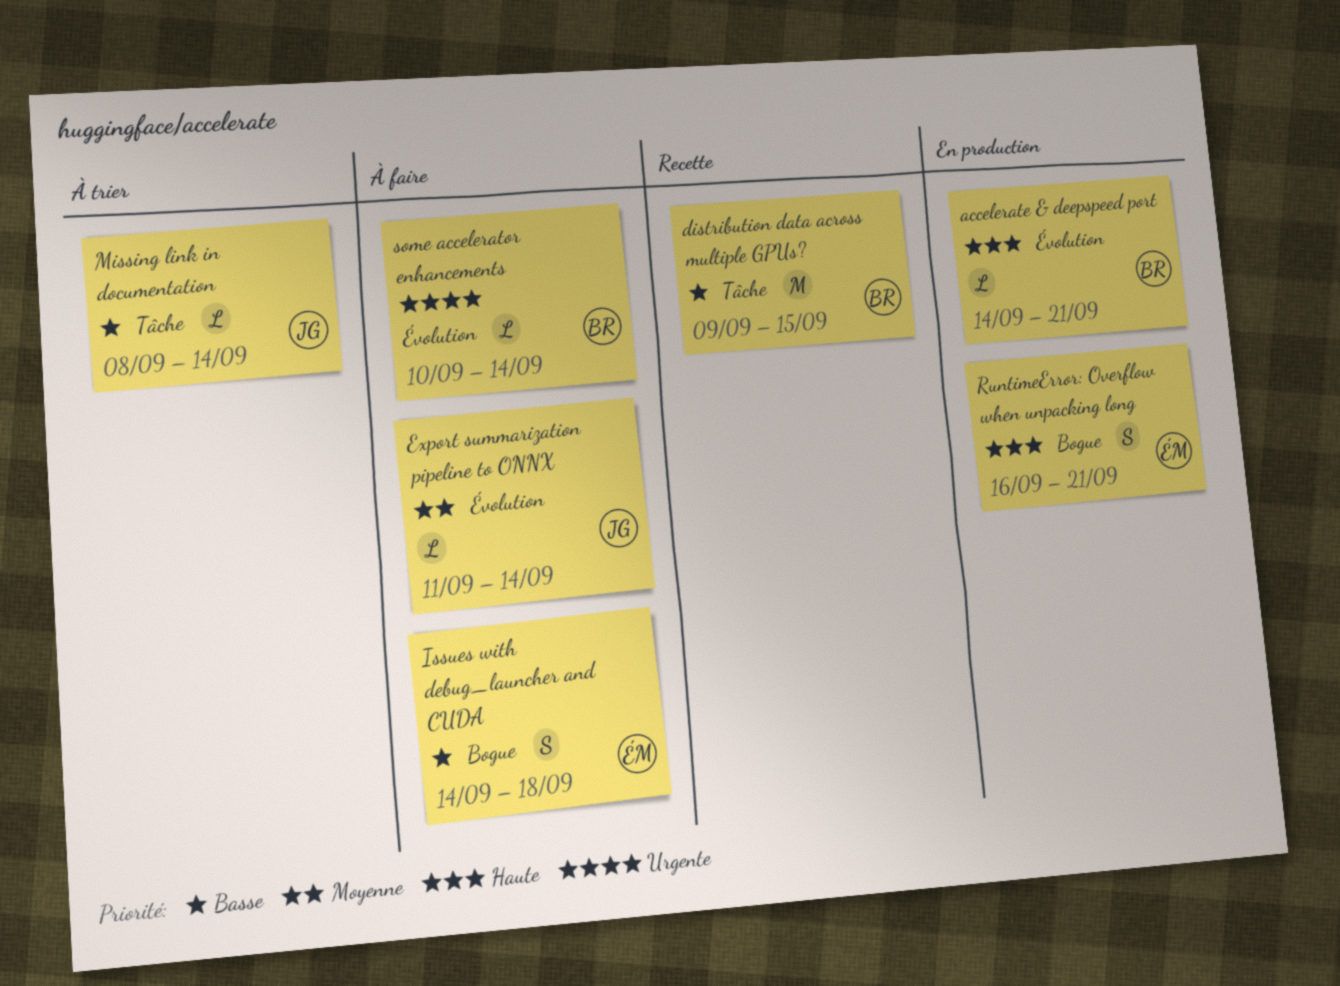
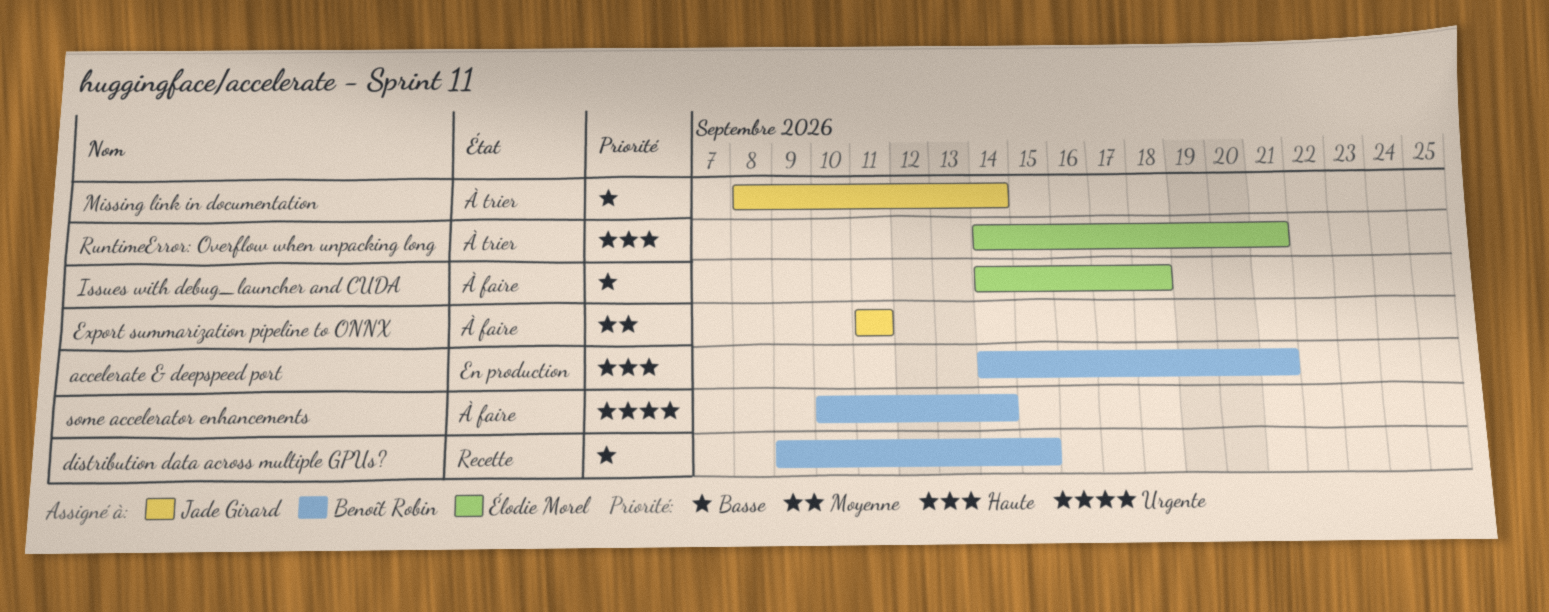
Export summarization pipeline to ONNX, due: Sep 14 -> Sep 11
RuntimeError: Overflow when unpacking long, status: En production -> À trier
RuntimeError: Overflow when unpacking long, start: Sep 16 -> Sep 14

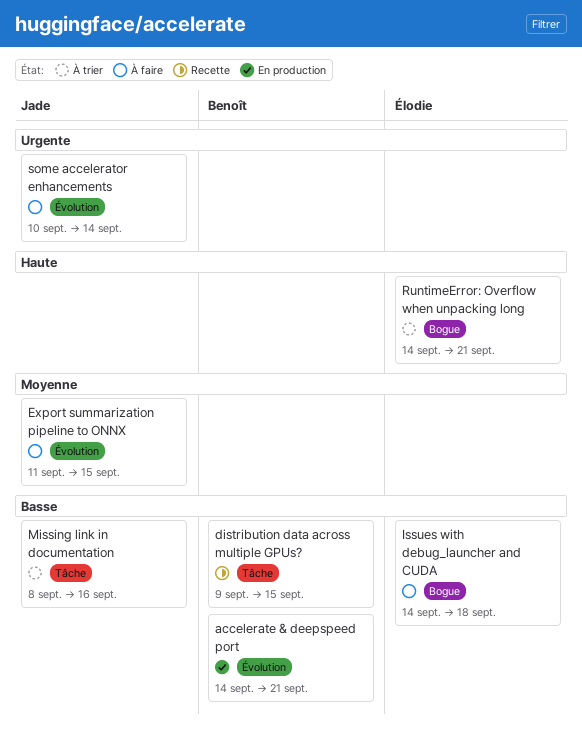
accelerate & deepspeed port, priority: Haute -> Basse
Export summarization pipeline to ONNX, due: Sep 11 -> Sep 15
Missing link in documentation, due: Sep 14 -> Sep 16
some accelerator enhancements, owner: Benoît Robin -> Jade Girard

